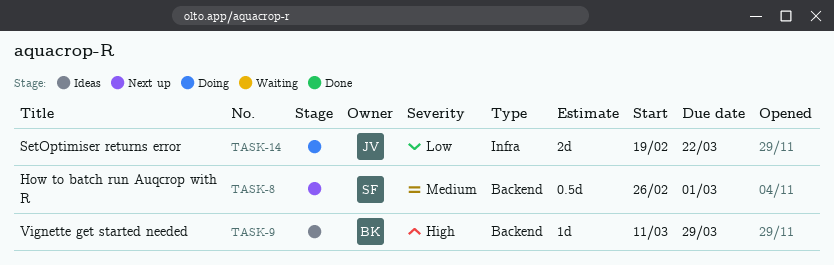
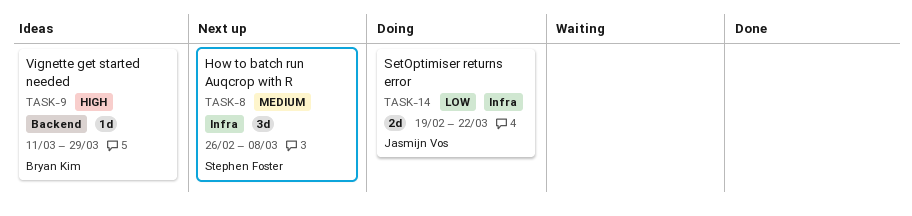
TASK-8, label: Backend -> Infra
TASK-8, estimate: 0.5d -> 3d
TASK-8, due: Mar 1 -> Mar 8

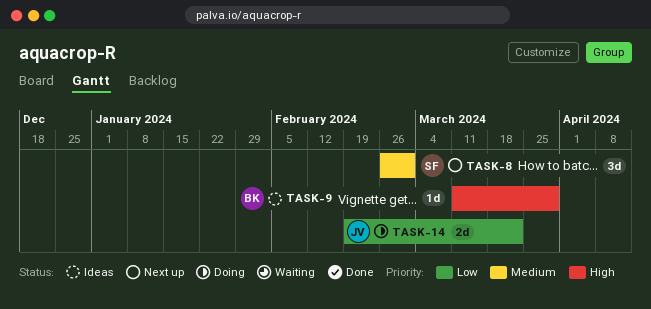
TASK-8, due: Mar 8 -> Mar 1

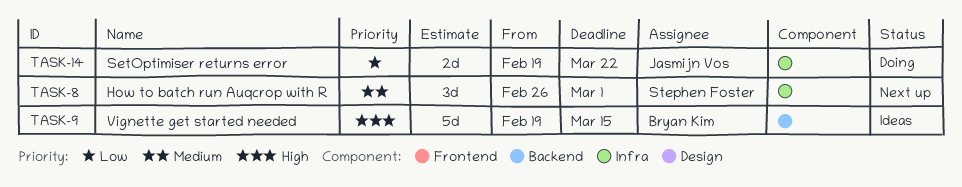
TASK-9, estimate: 1d -> 5d
TASK-9, start: Mar 11 -> Feb 19
TASK-9, due: Mar 29 -> Mar 15

